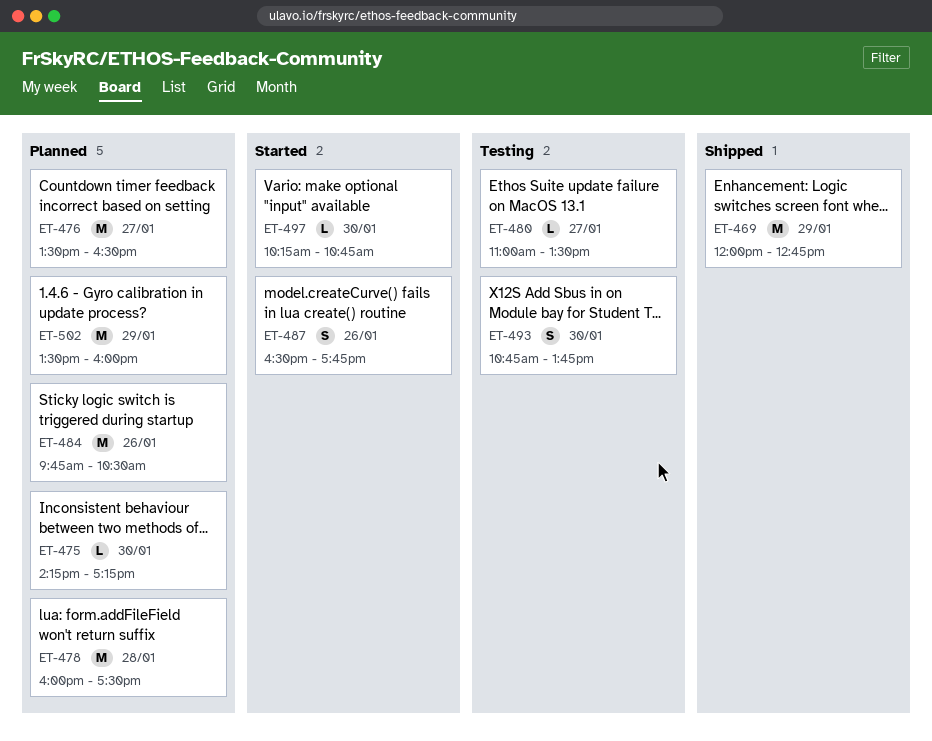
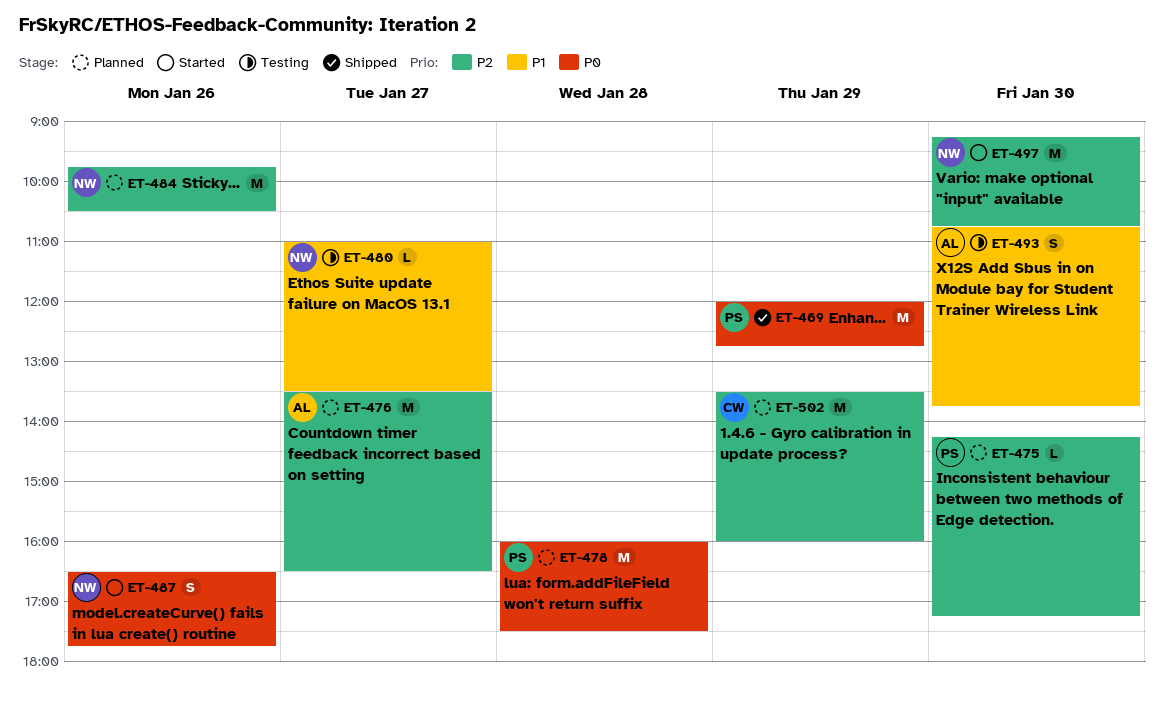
ET-497, estimate: L -> M
ET-497, begins: 10:15 -> 09:15

